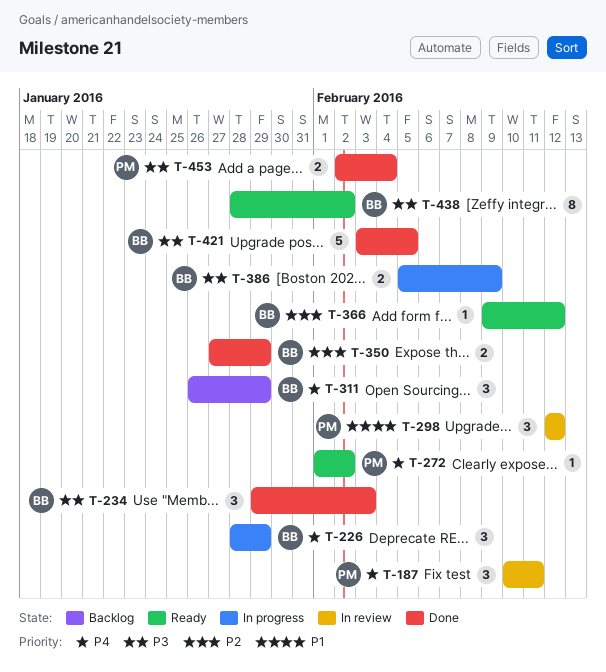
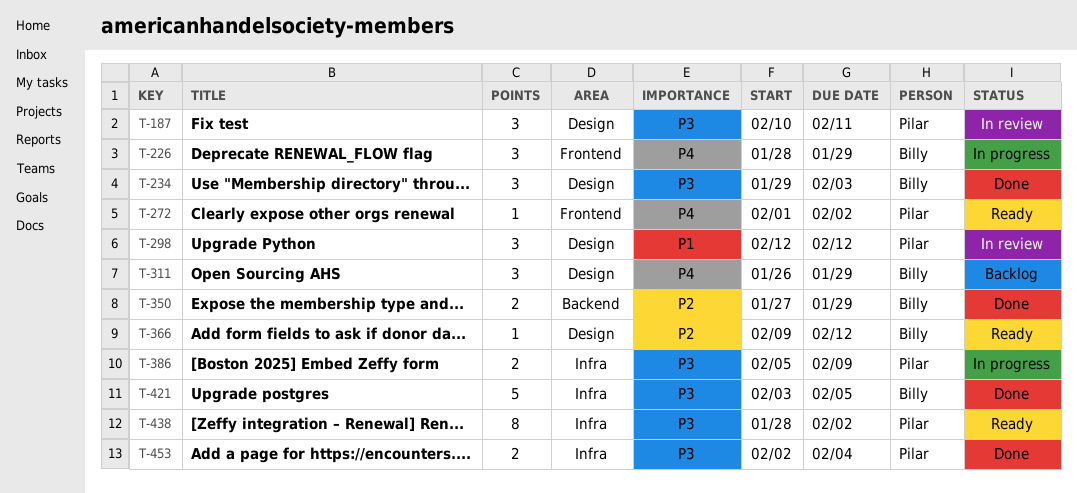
T-187, priority: P4 -> P3
T-386, owner: Billy -> Pilar
T-438, owner: Billy -> Pilar

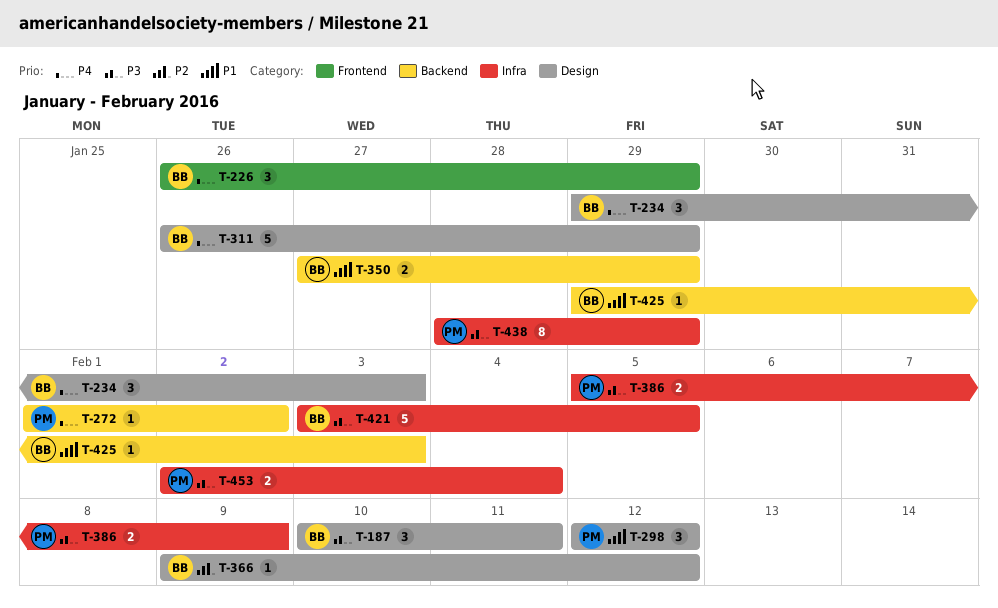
T-187, owner: Pilar -> Billy
T-226, start: Jan 28 -> Jan 26
T-234, priority: P3 -> P4
T-272, label: Frontend -> Backend
T-311, estimate: 3 -> 5
T-350, priority: P2 -> P1
T-425: none -> present
T-438, due: Feb 2 -> Jan 29

